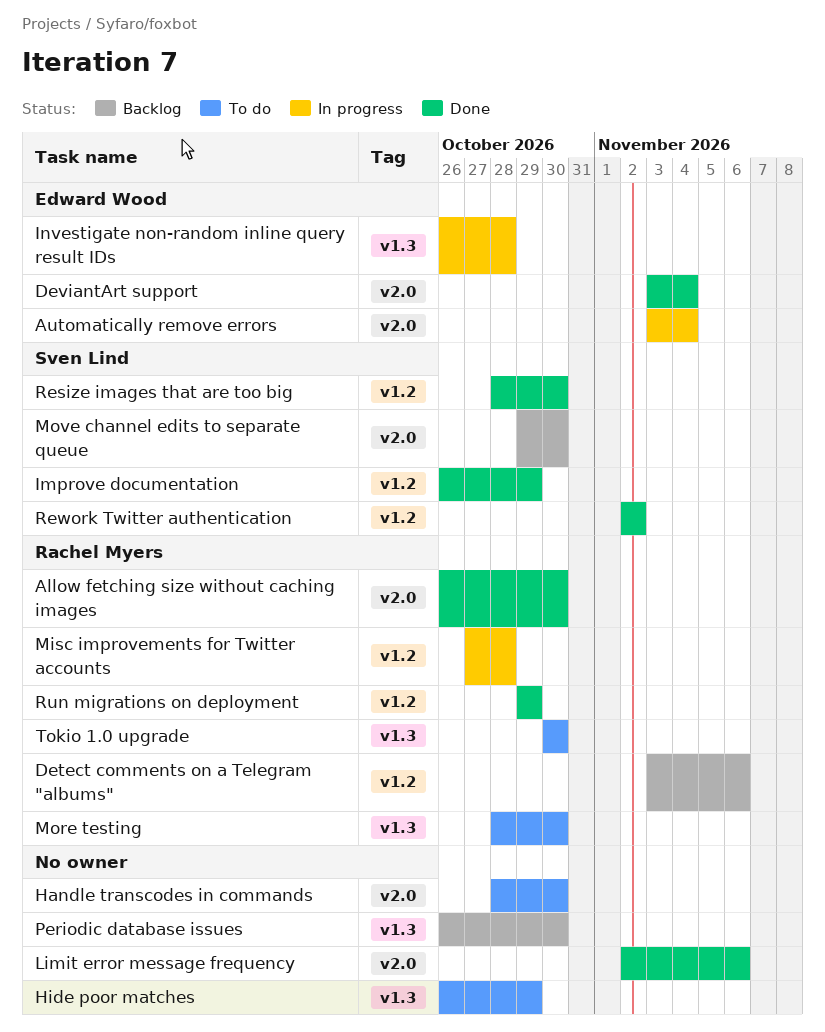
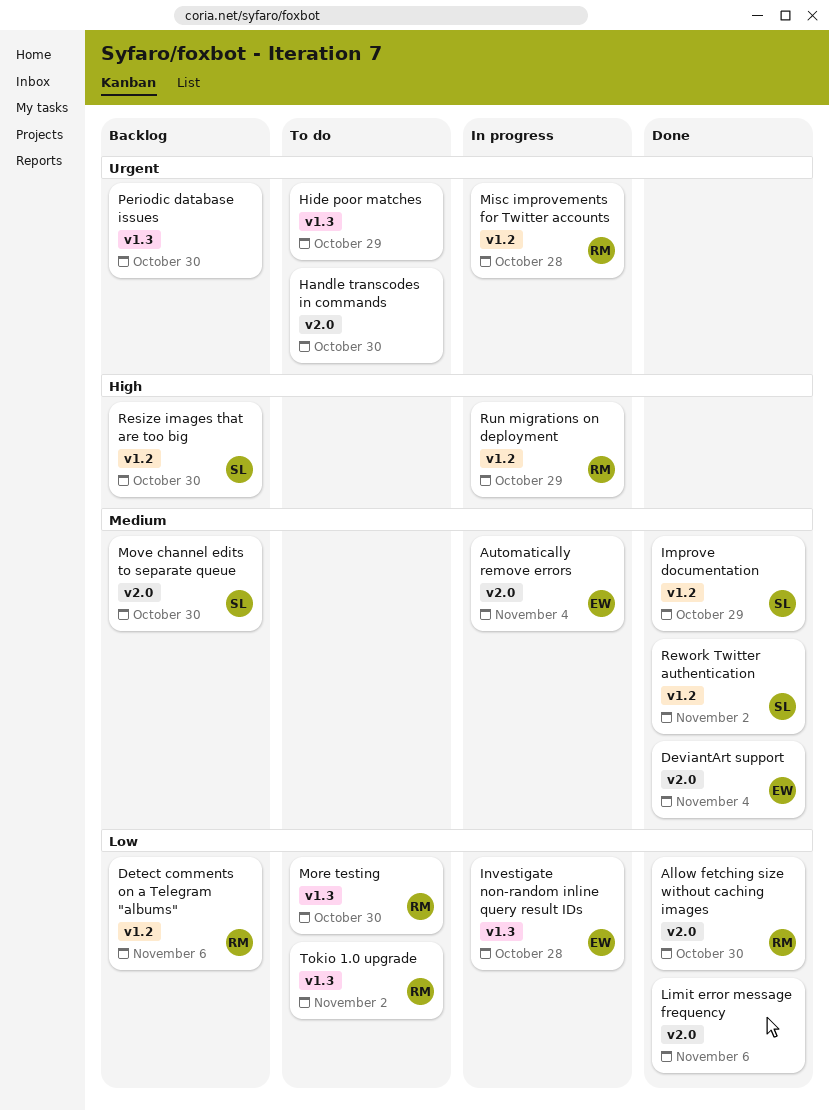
Resize images that are too big, status: Done -> Backlog
Run migrations on deployment, status: Done -> In progress
Tokio 1.0 upgrade, due: Oct 30 -> Nov 2

